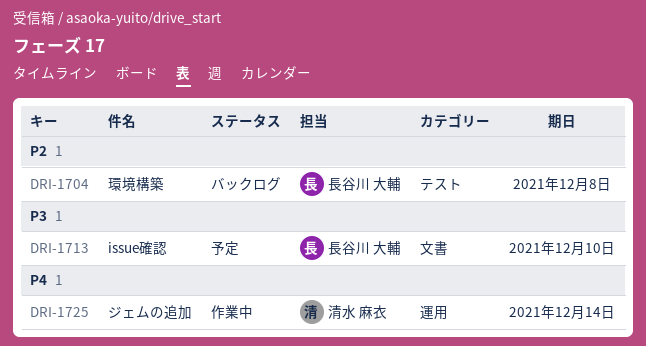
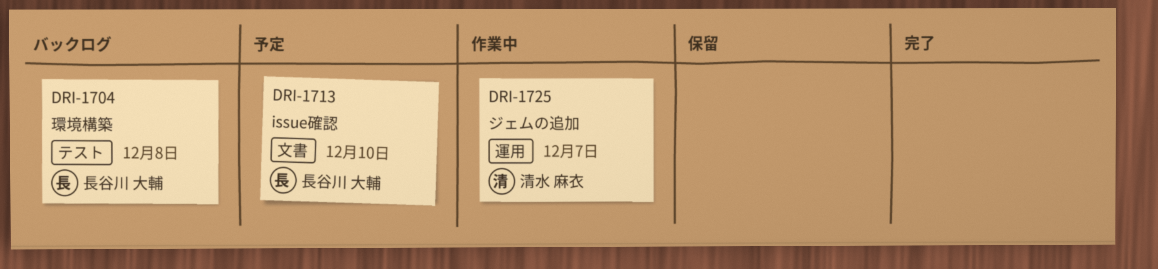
DRI-1725, due: Dec 14 -> Dec 7

